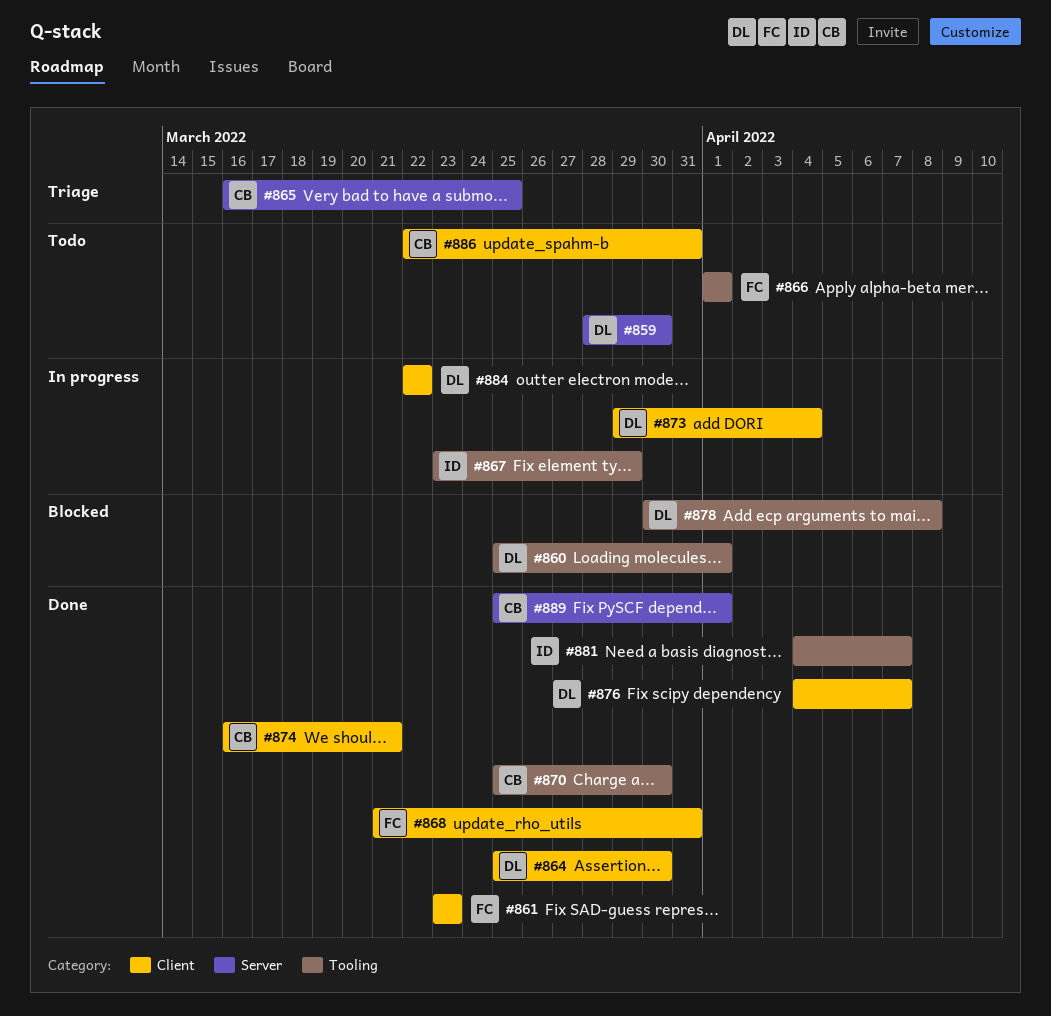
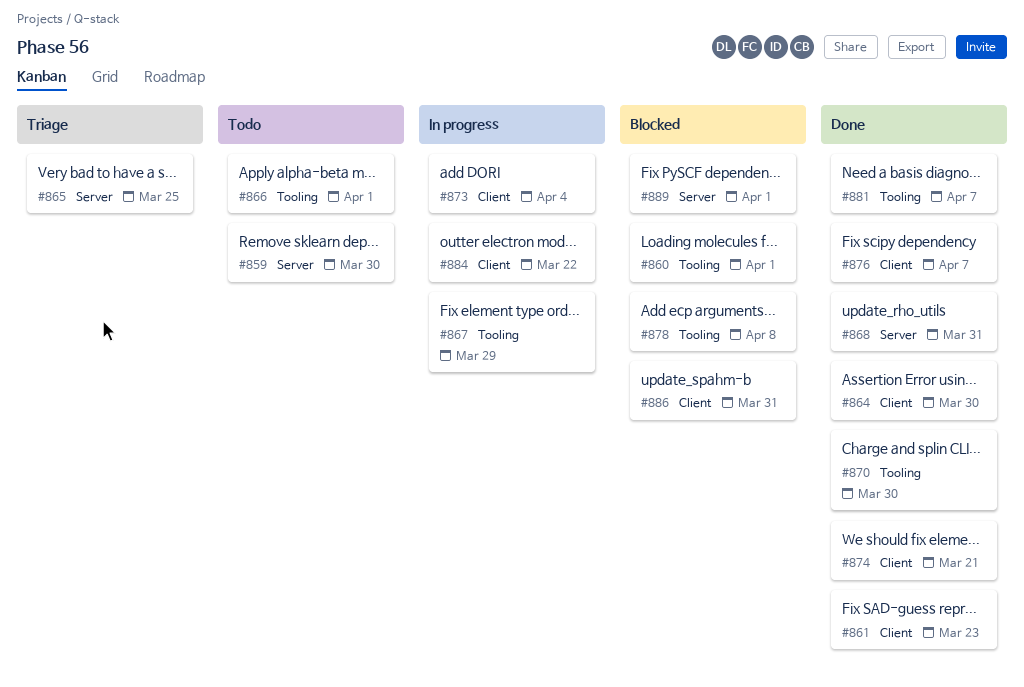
#868, label: Client -> Server
#886, status: Todo -> Blocked
#889, status: Done -> Blocked

